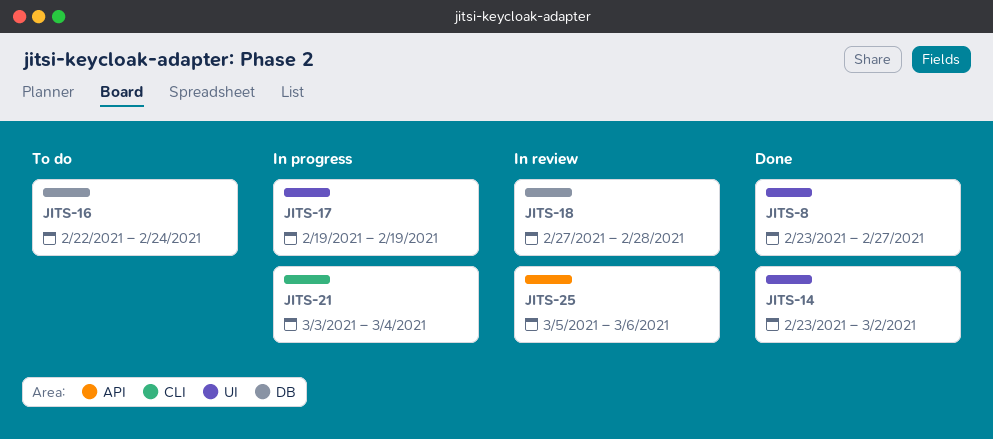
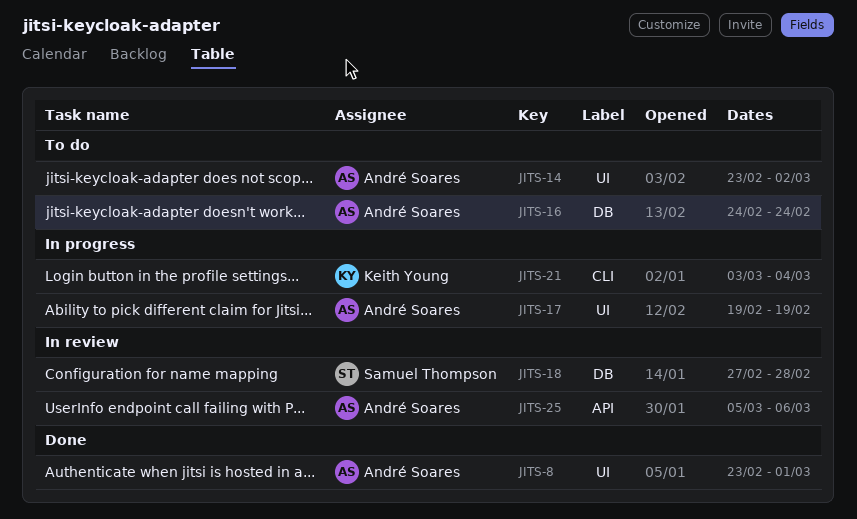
JITS-8, due: Feb 27 -> Mar 1
JITS-14, status: Done -> To do
JITS-16, start: Feb 22 -> Feb 24

